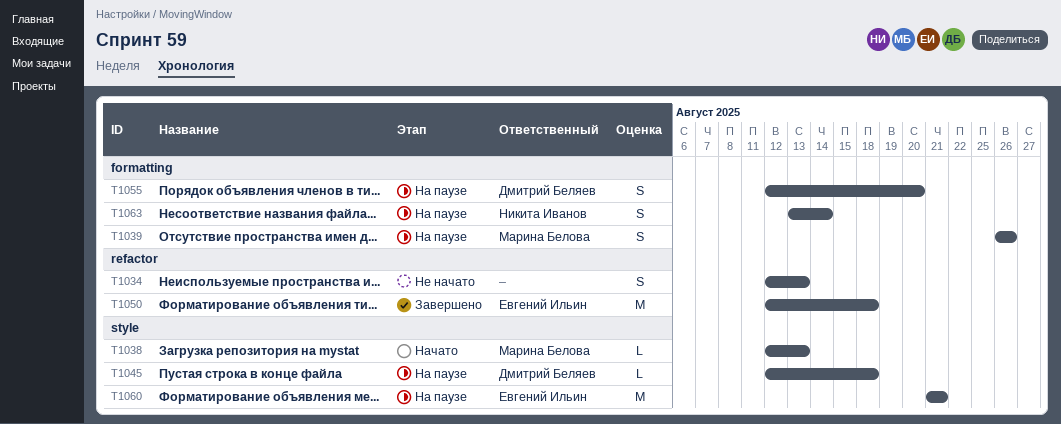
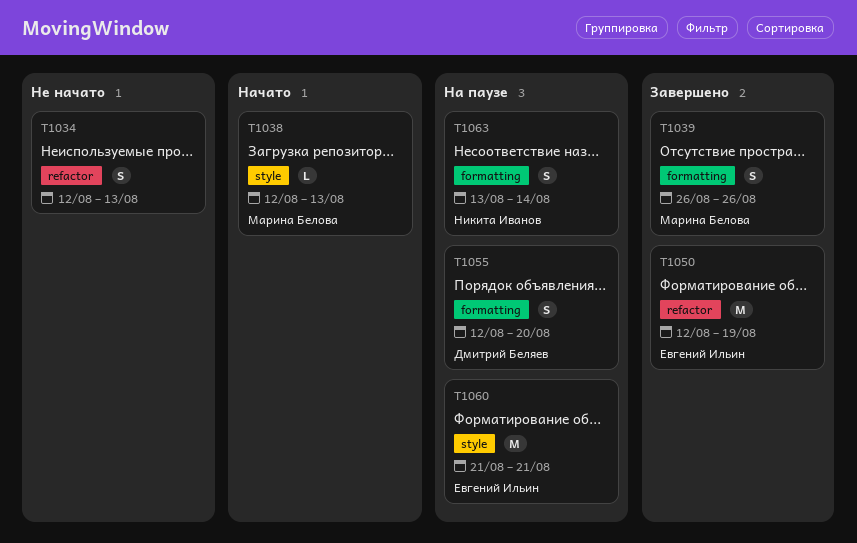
T1039, status: На паузе -> Завершено
T1045: present -> none
T1050, due: Aug 18 -> Aug 19

